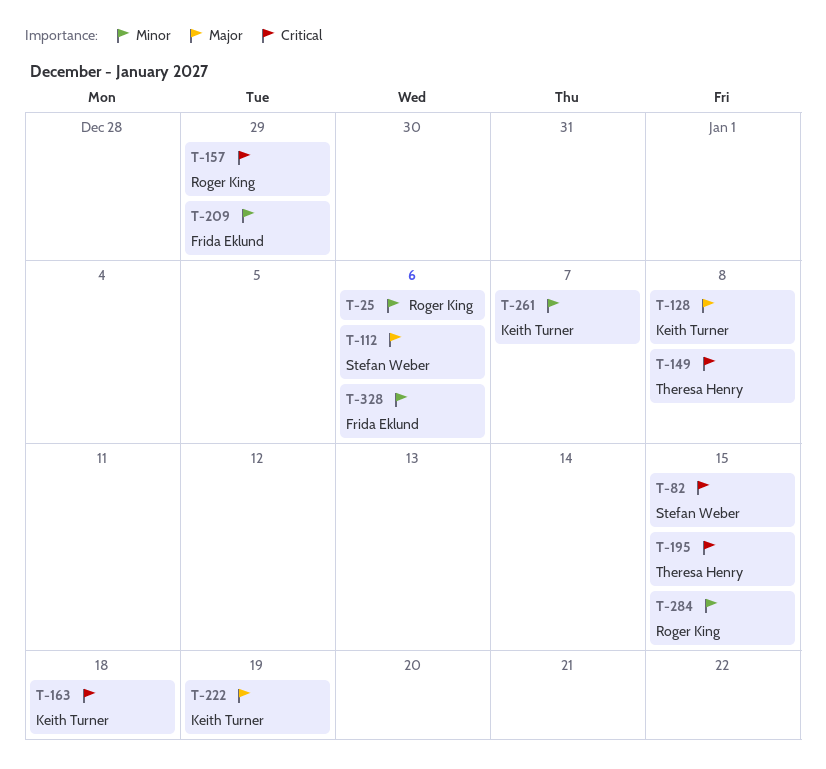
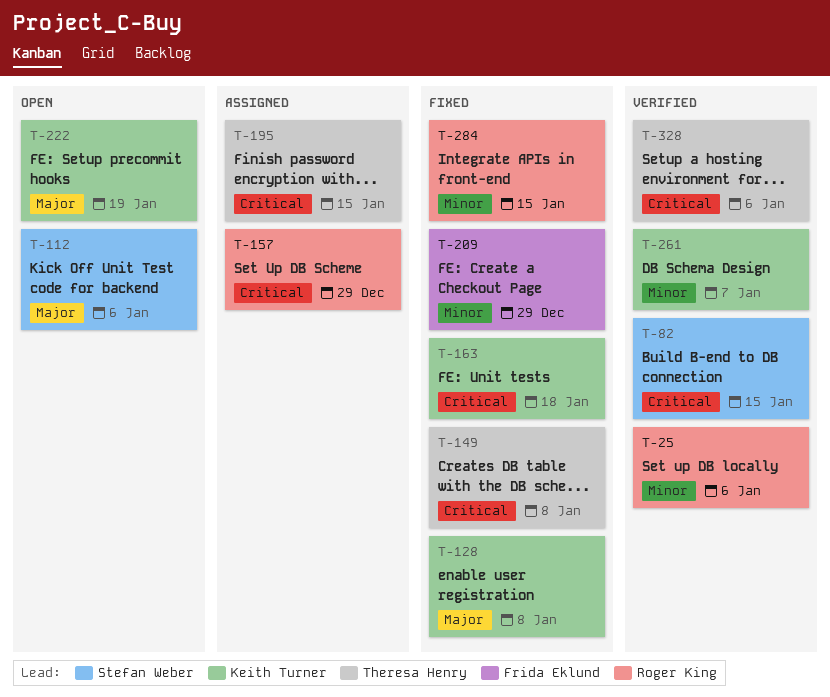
T-328, owner: Frida Eklund -> Theresa Henry
T-328, priority: Minor -> Critical

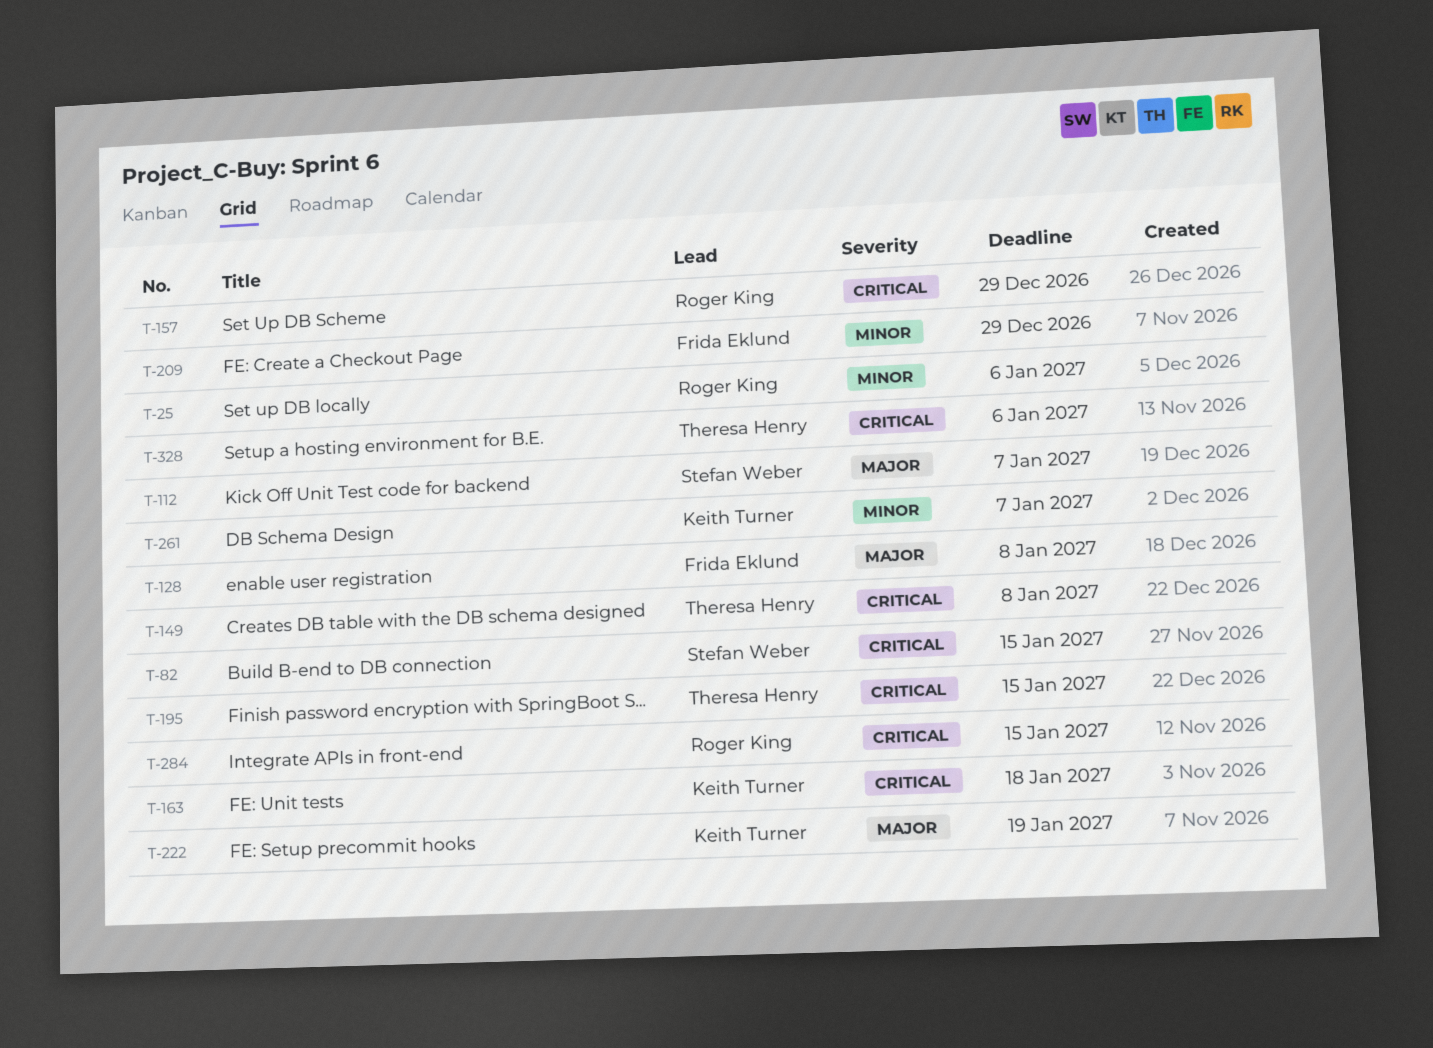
T-112, due: Jan 6 -> Jan 7
T-128, owner: Keith Turner -> Frida Eklund
T-284, priority: Minor -> Critical

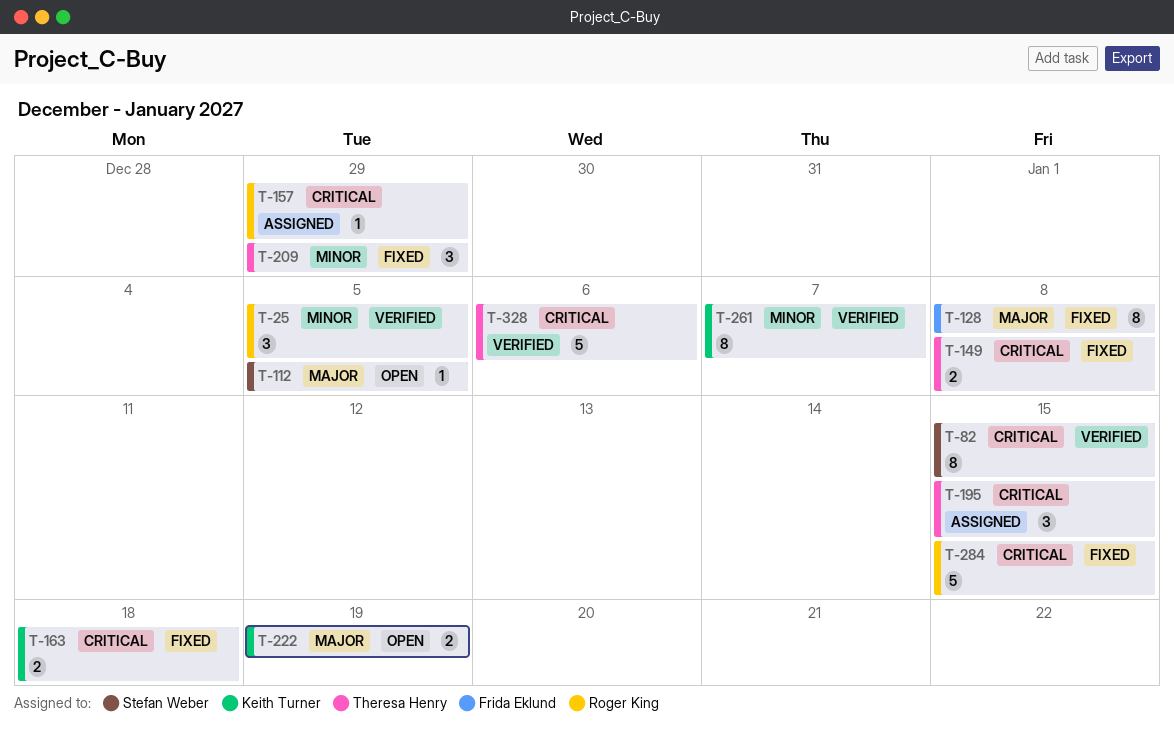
T-25, due: Jan 6 -> Jan 5
T-112, due: Jan 7 -> Jan 5
T-209, owner: Frida Eklund -> Theresa Henry

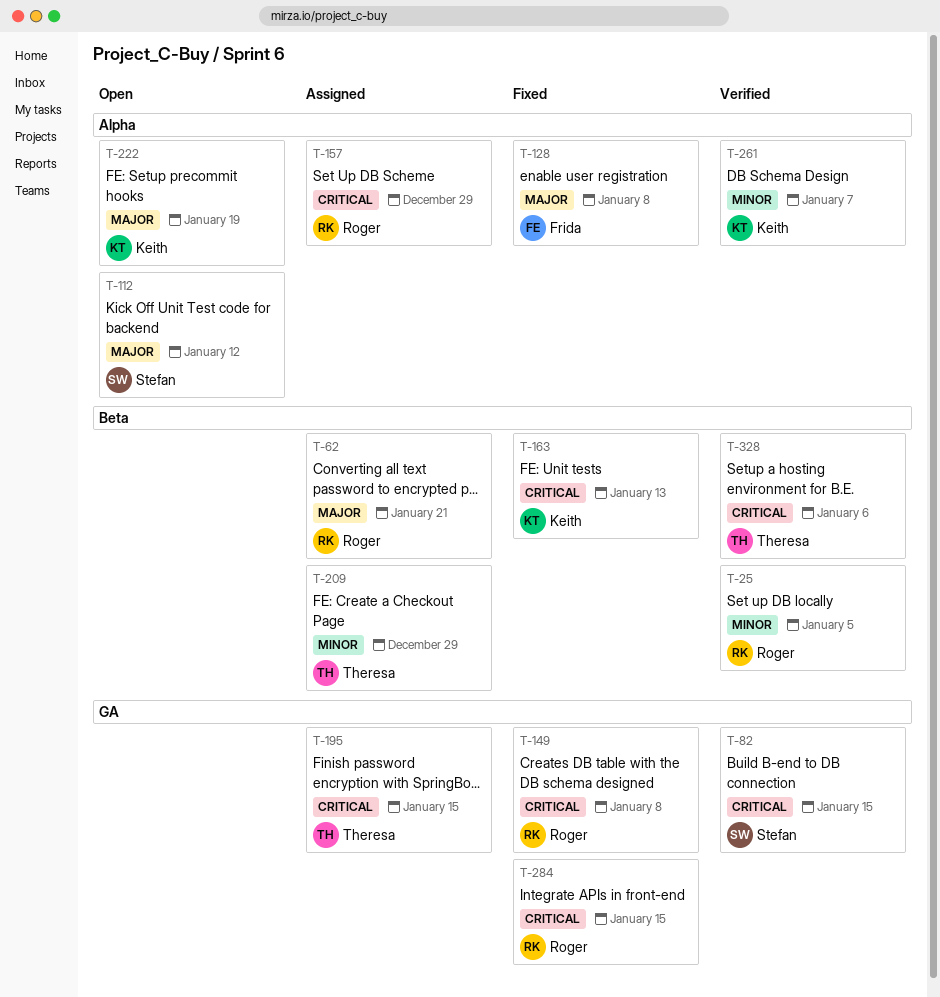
T-62: none -> present
T-112, due: Jan 5 -> Jan 12
T-149, owner: Theresa Henry -> Roger King
T-163, due: Jan 18 -> Jan 13
T-209, status: Fixed -> Assigned

